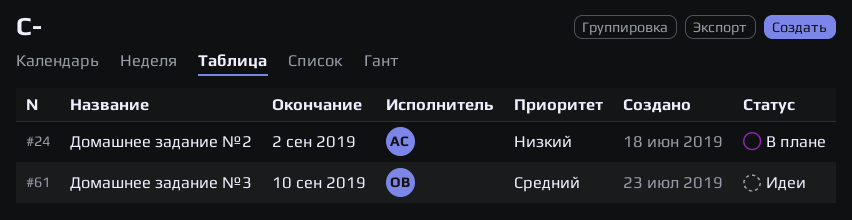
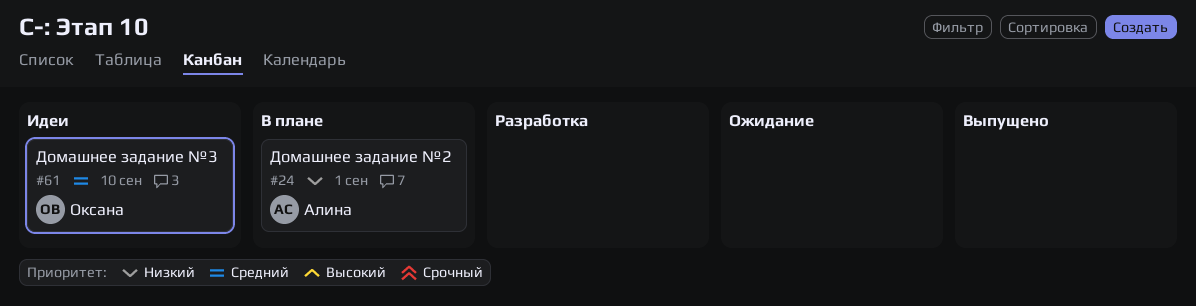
#24, due: Sep 2 -> Sep 1

